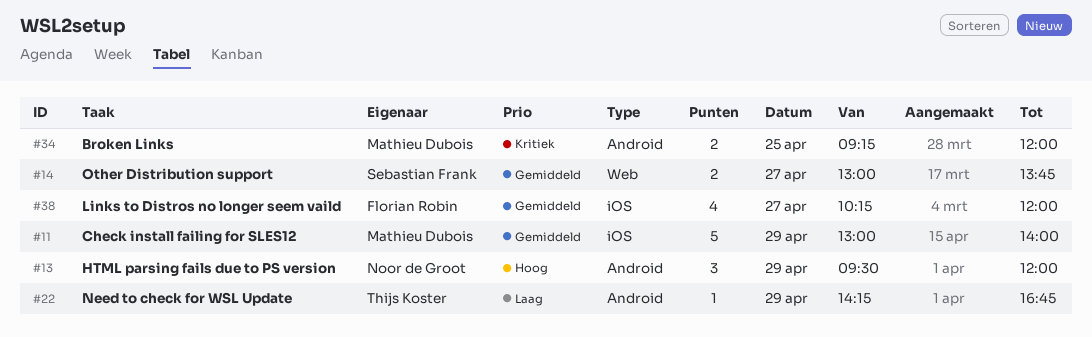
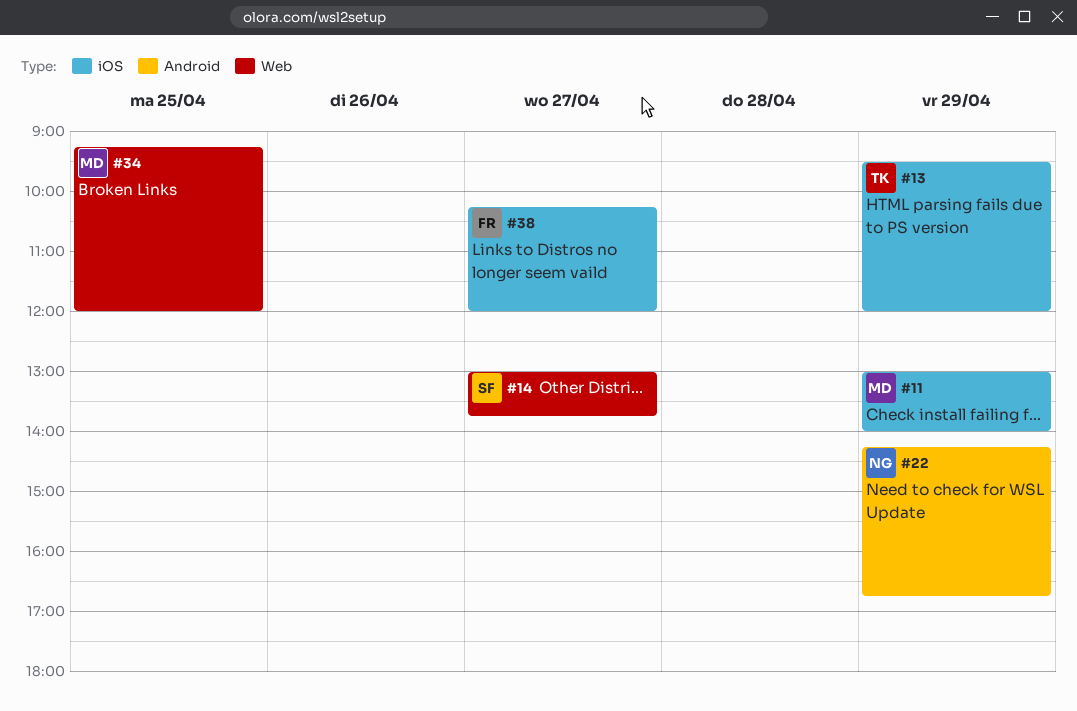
#13, owner: Noor de Groot -> Thijs Koster
#13, label: Android -> iOS
#22, owner: Thijs Koster -> Noor de Groot
#34, label: Android -> Web

